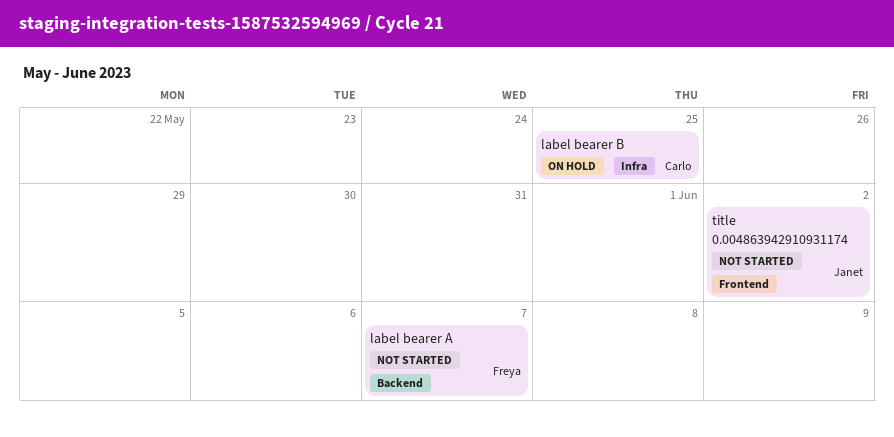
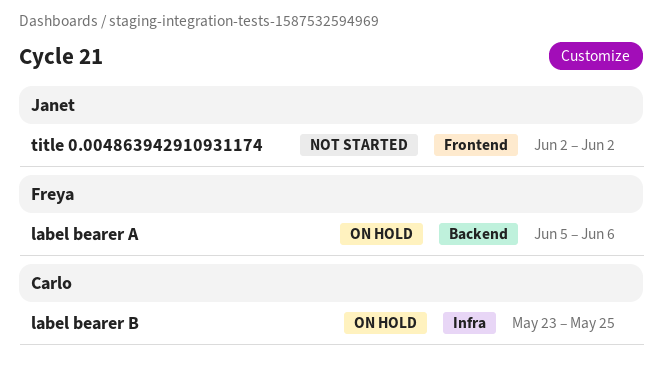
label bearer A, status: Not started -> On hold
label bearer A, due: Jun 7 -> Jun 6

